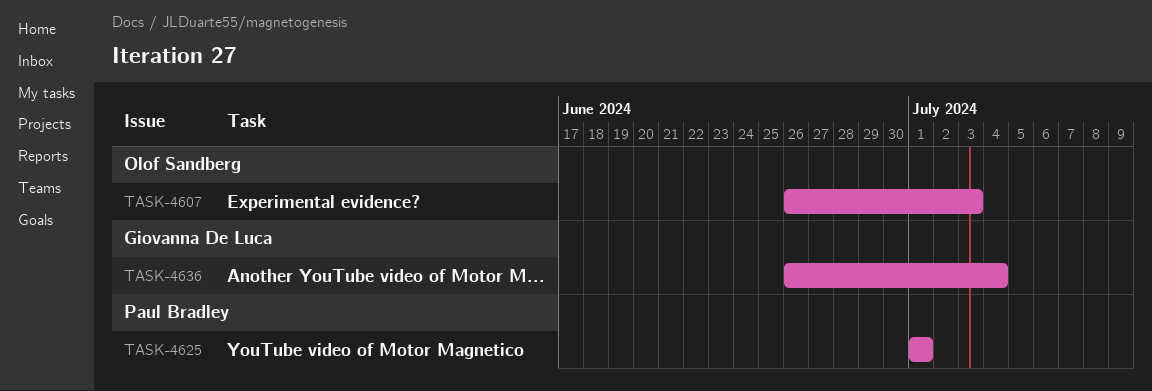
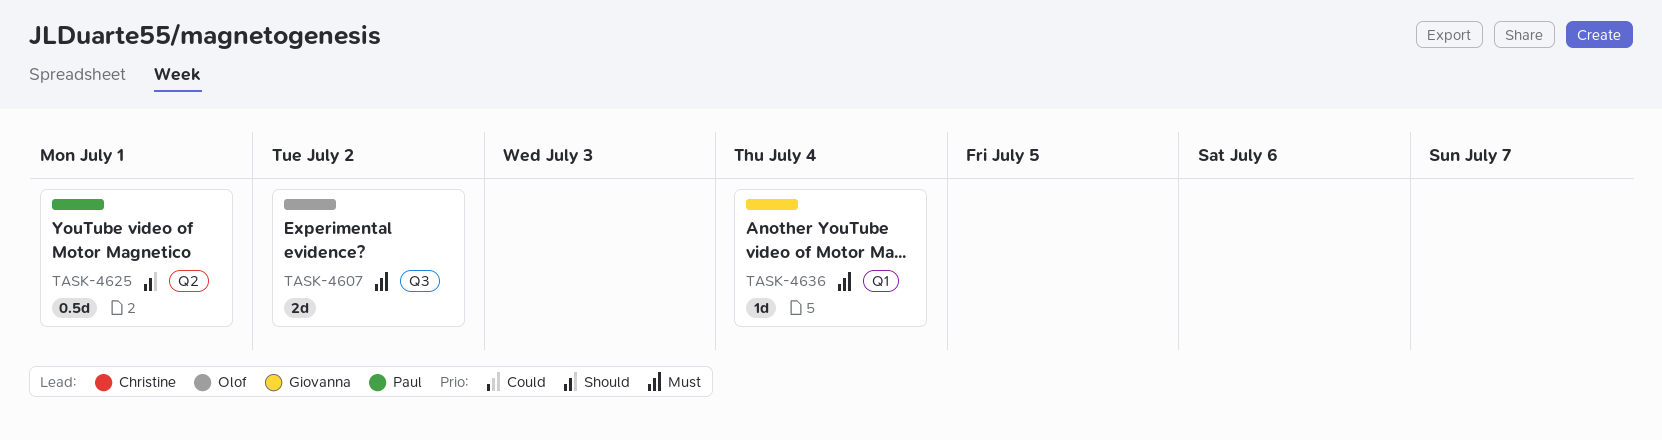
TASK-4607, due: Jul 3 -> Jul 2

